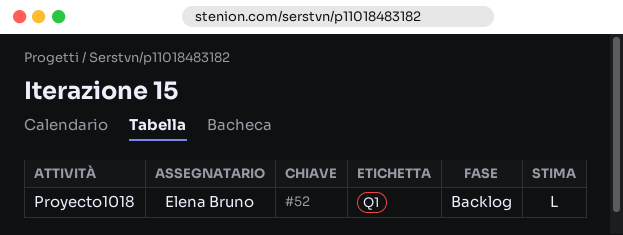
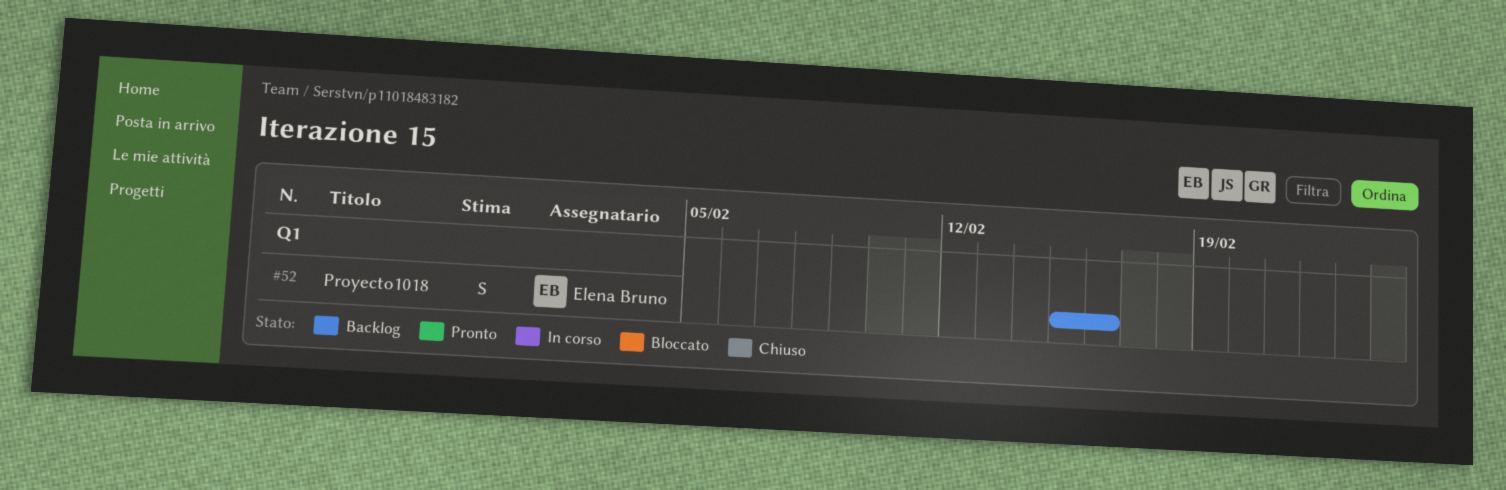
#52, estimate: L -> S

